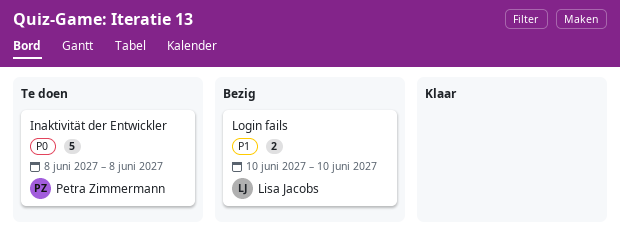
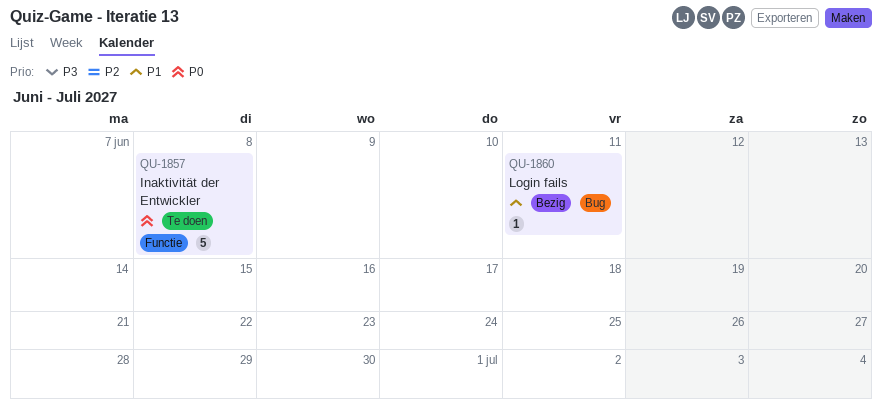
Login fails, estimate: 2 -> 1
Login fails, due: Jun 10 -> Jun 11

